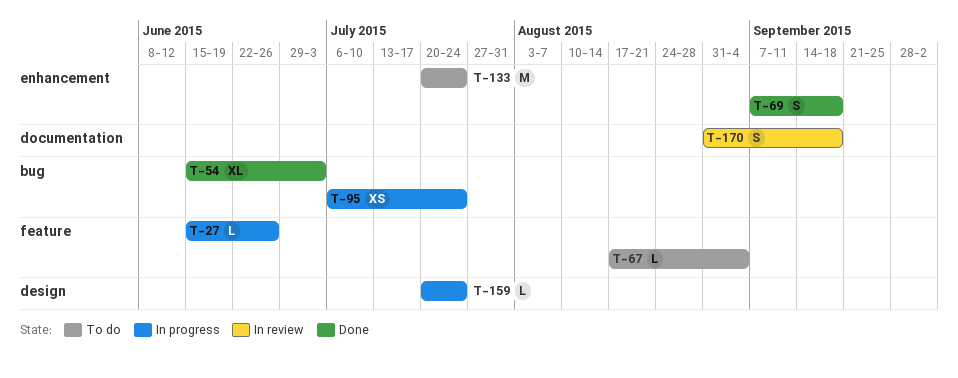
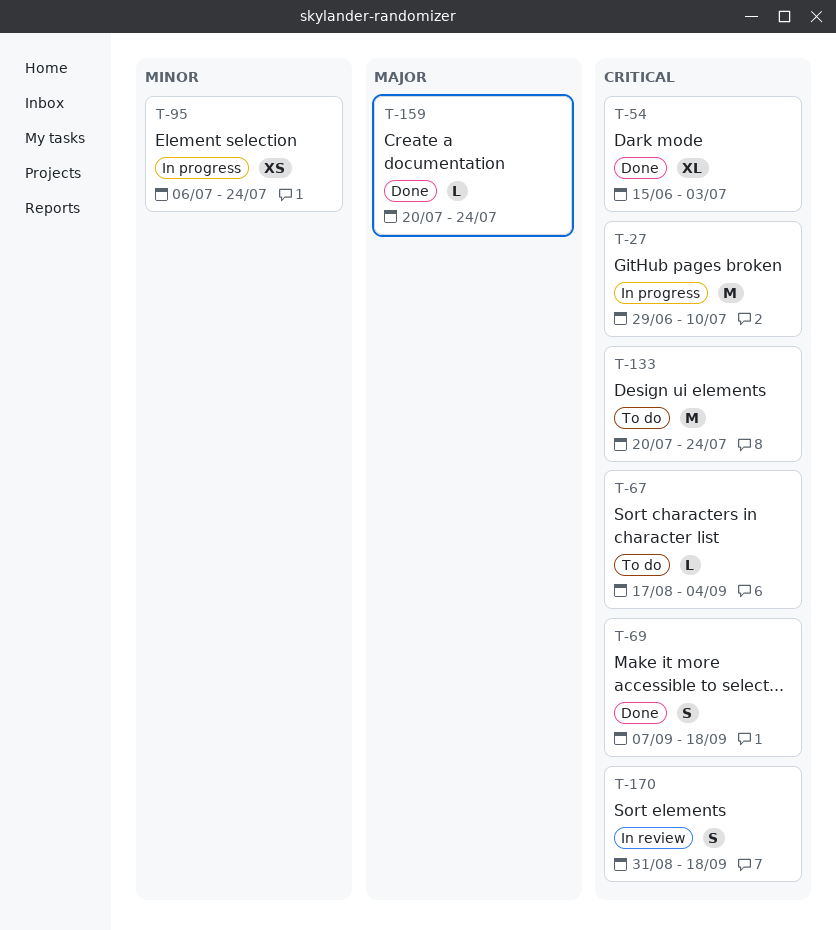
T-27, estimate: L -> M
T-27, start: Jun 15 -> Jun 29
T-27, due: Jun 26 -> Jul 10
T-159, status: In progress -> Done

